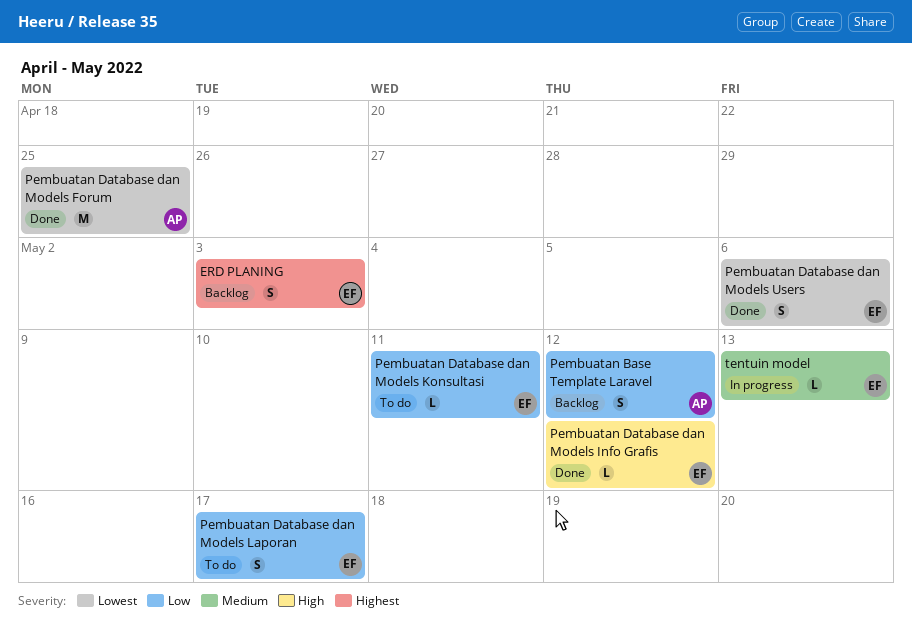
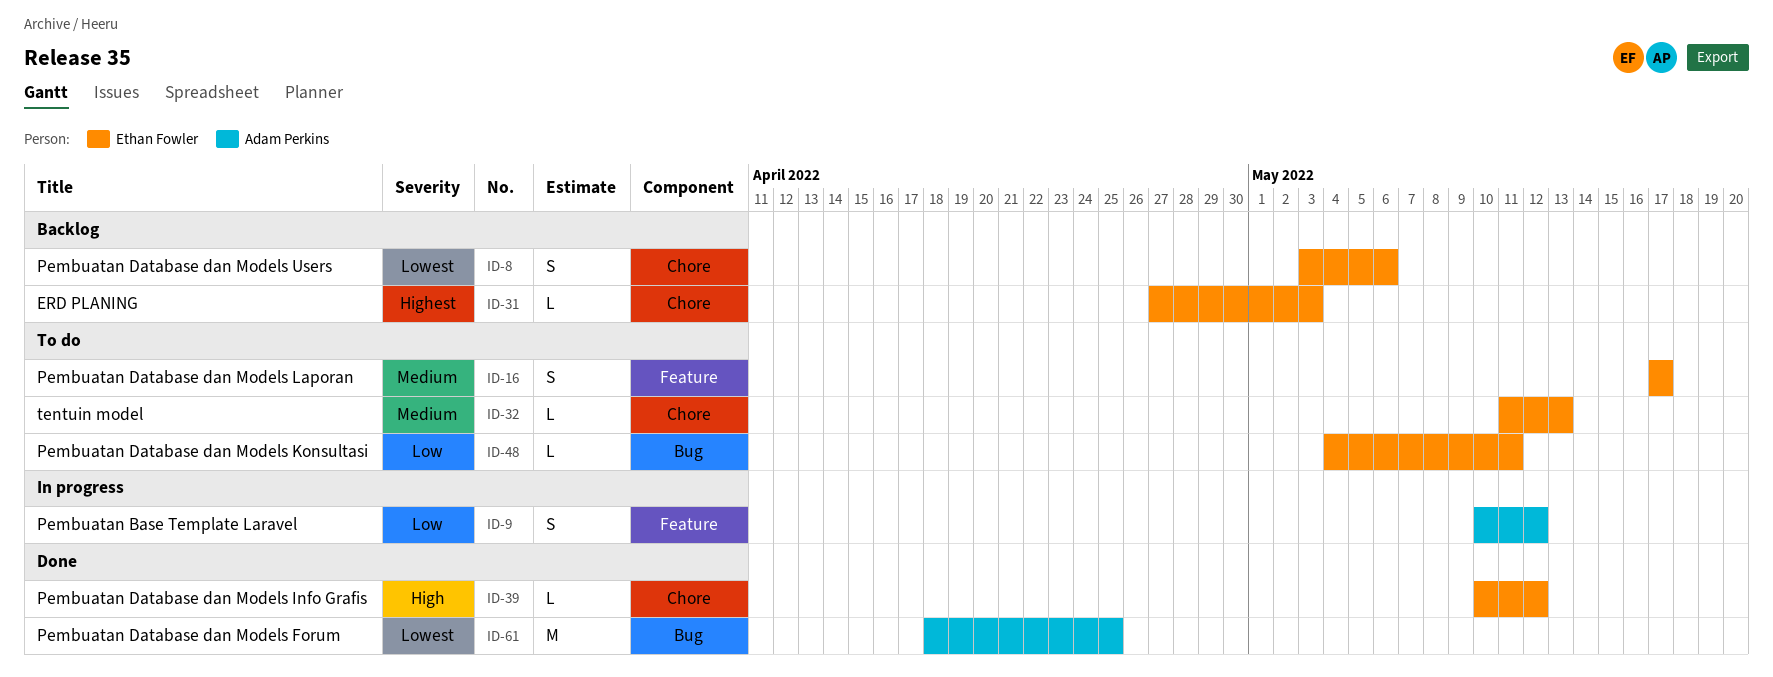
ERD PLANING, estimate: S -> L
Pembuatan Base Template Laravel, status: Backlog -> In progress
Pembuatan Database dan Models Laporan, priority: Low -> Medium
Pembuatan Database dan Models Users, status: Done -> Backlog
tentuin model, status: In progress -> To do

